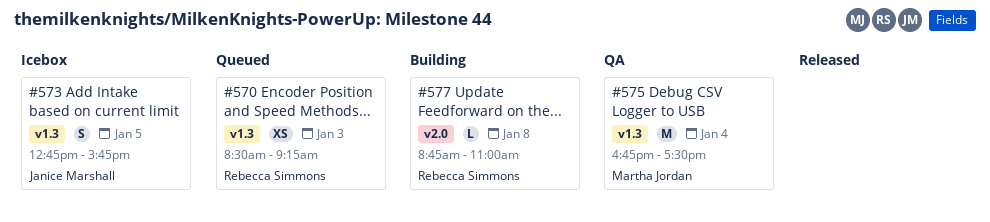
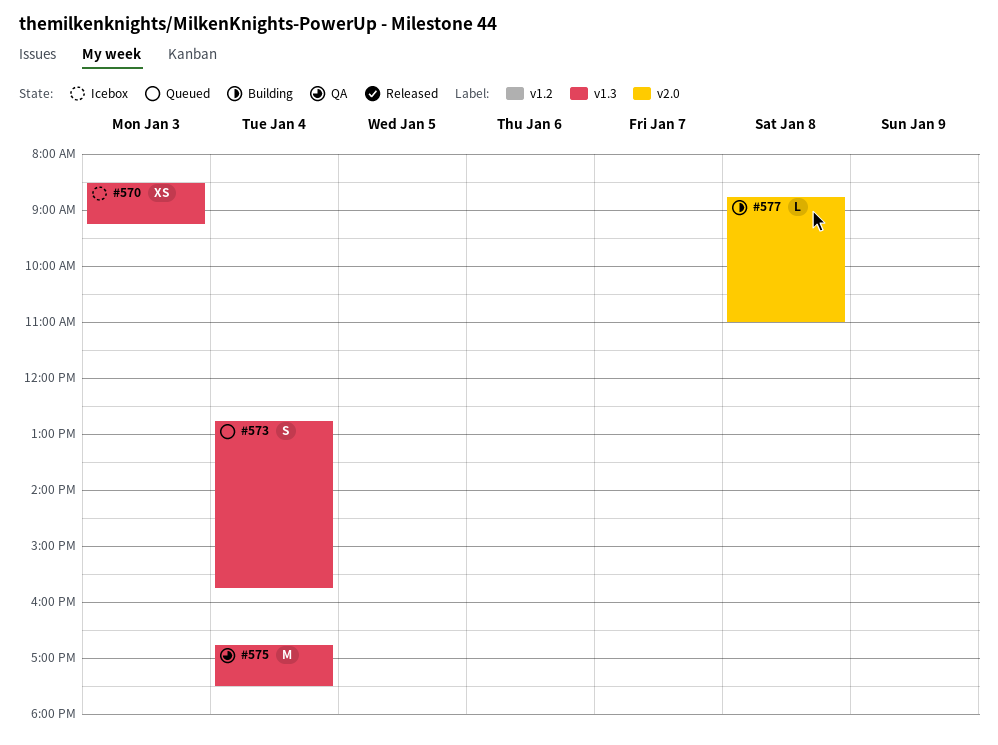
#570, status: Queued -> Icebox
#573, status: Icebox -> Queued
#573, day: Jan 5 -> Jan 4

